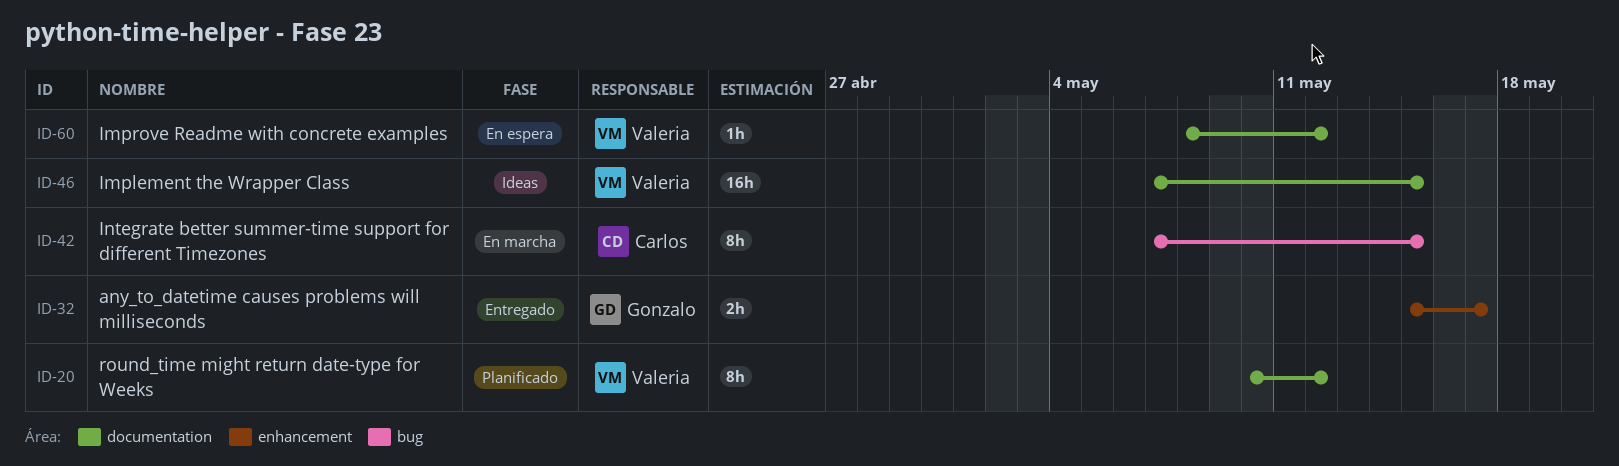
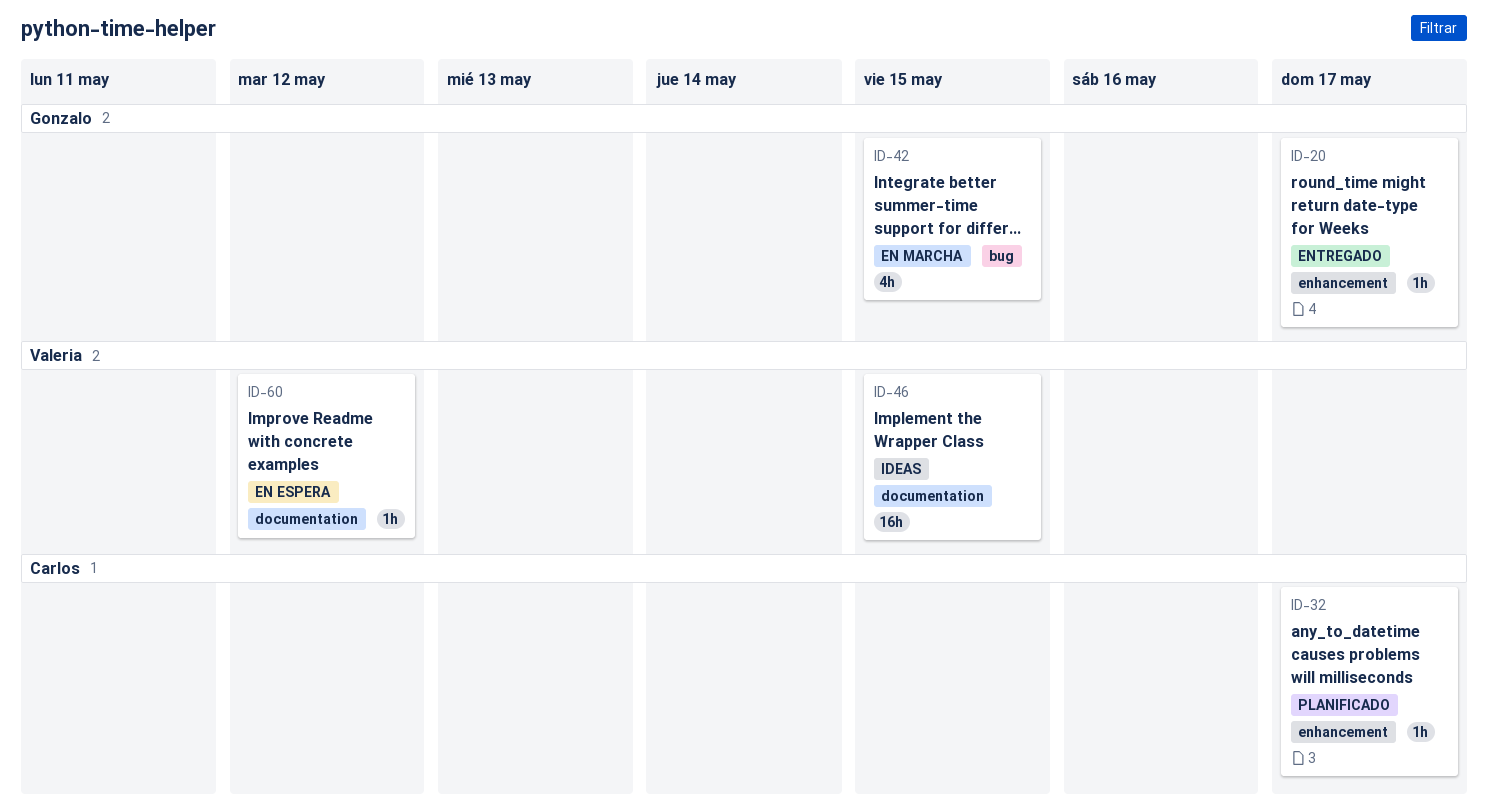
ID-20, status: Planificado -> Entregado
ID-20, owner: Valeria -> Gonzalo
ID-20, label: documentation -> enhancement
ID-20, estimate: 8h -> 1h
ID-20, due: May 12 -> May 17
ID-32, status: Entregado -> Planificado
ID-32, owner: Gonzalo -> Carlos
ID-32, estimate: 2h -> 1h
ID-42, owner: Carlos -> Gonzalo
ID-42, estimate: 8h -> 4h

